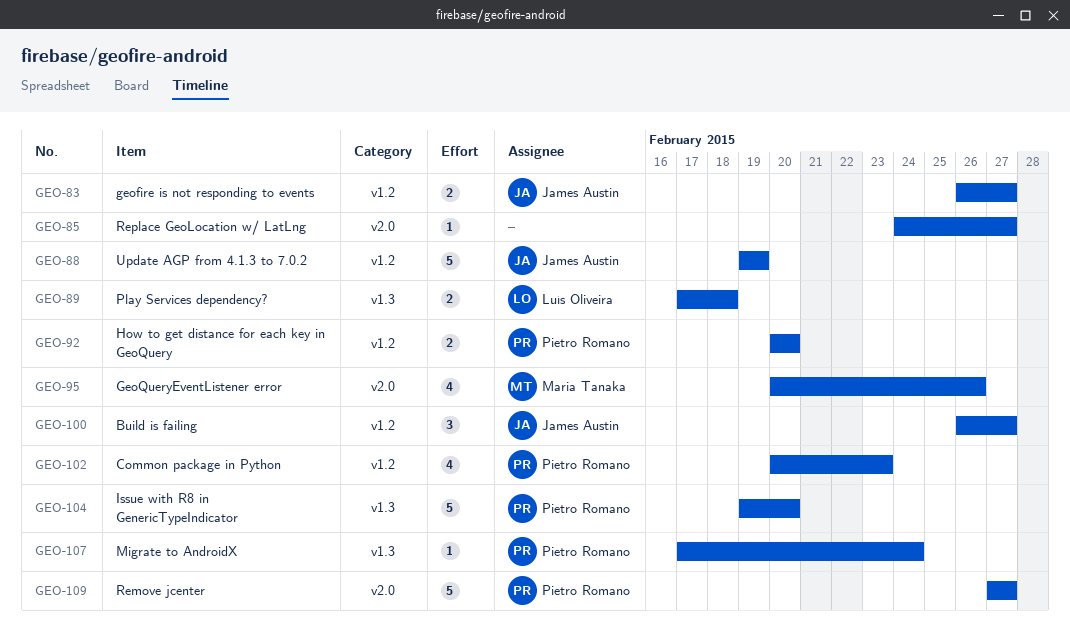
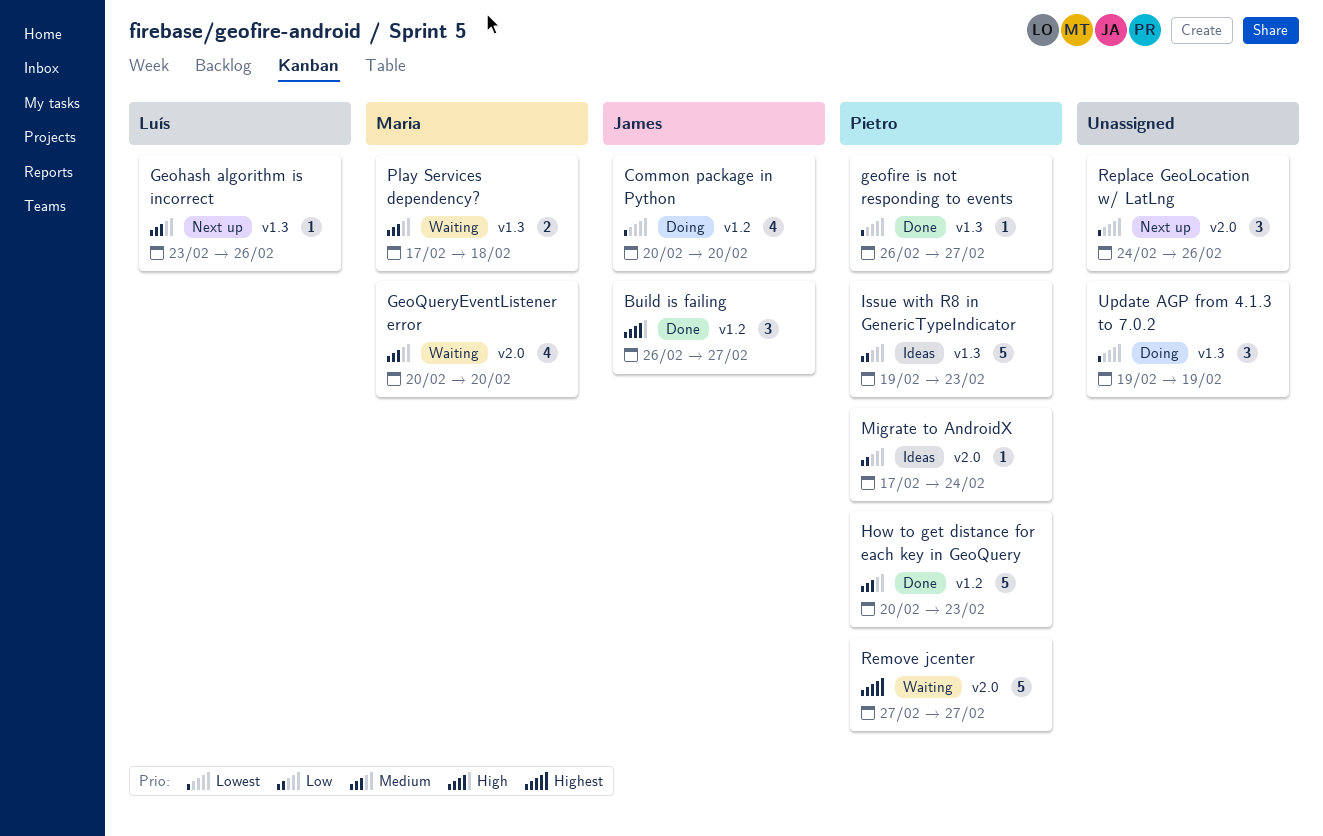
Common package in Python, owner: Pietro Romano -> James Austin
Common package in Python, due: Feb 23 -> Feb 20
geofire is not responding to events, owner: James Austin -> Pietro Romano
geofire is not responding to events, label: v1.2 -> v1.3
geofire is not responding to events, estimate: 2 -> 1
Geohash algorithm is incorrect: none -> present
GeoQueryEventListener error, due: Feb 26 -> Feb 20
How to get distance for each key in GeoQuery, estimate: 2 -> 5
How to get distance for each key in GeoQuery, due: Feb 20 -> Feb 23
Issue with R8 in GenericTypeIndicator, due: Feb 20 -> Feb 23
Migrate to AndroidX, label: v1.3 -> v2.0
Play Services dependency?, owner: Luís Oliveira -> Maria Tanaka
Replace GeoLocation w/ LatLng, estimate: 1 -> 3
Replace GeoLocation w/ LatLng, due: Feb 27 -> Feb 26
Update AGP from 4.1.3 to 7.0.2, owner: James Austin -> none
Update AGP from 4.1.3 to 7.0.2, label: v1.2 -> v1.3
Update AGP from 4.1.3 to 7.0.2, estimate: 5 -> 3

